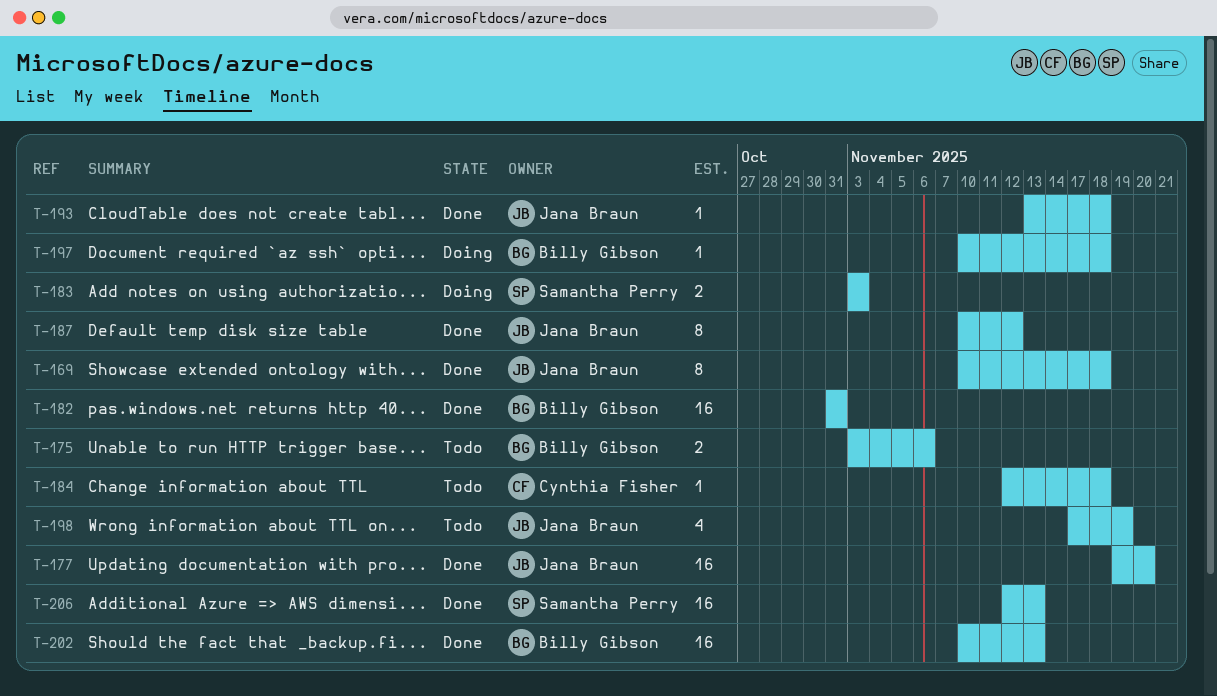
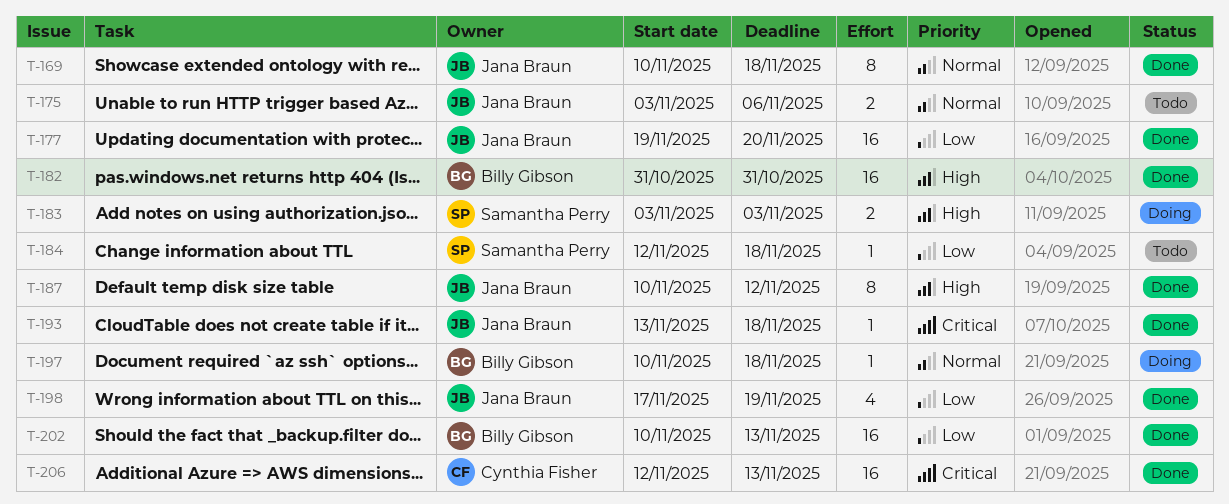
T-175, owner: Billy Gibson -> Jana Braun
T-184, owner: Cynthia Fisher -> Samantha Perry
T-198, status: Todo -> Done
T-206, owner: Samantha Perry -> Cynthia Fisher

